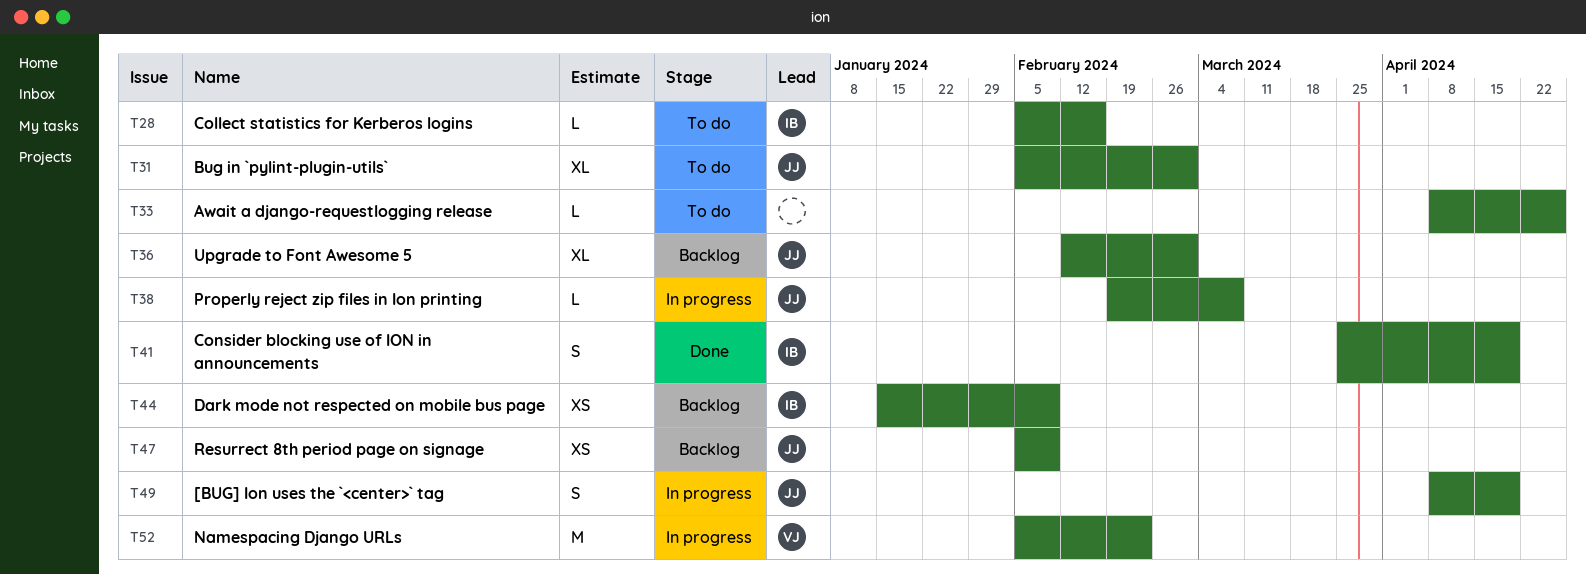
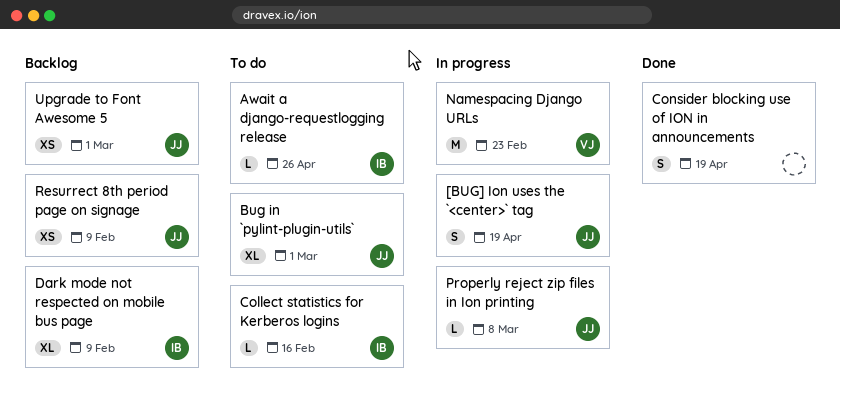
Await a django-requestlogging release, owner: none -> IB
Consider blocking use of ION in announcements, owner: IB -> none
Dark mode not respected on mobile bus page, estimate: XS -> XL
Upgrade to Font Awesome 5, estimate: XL -> XS

